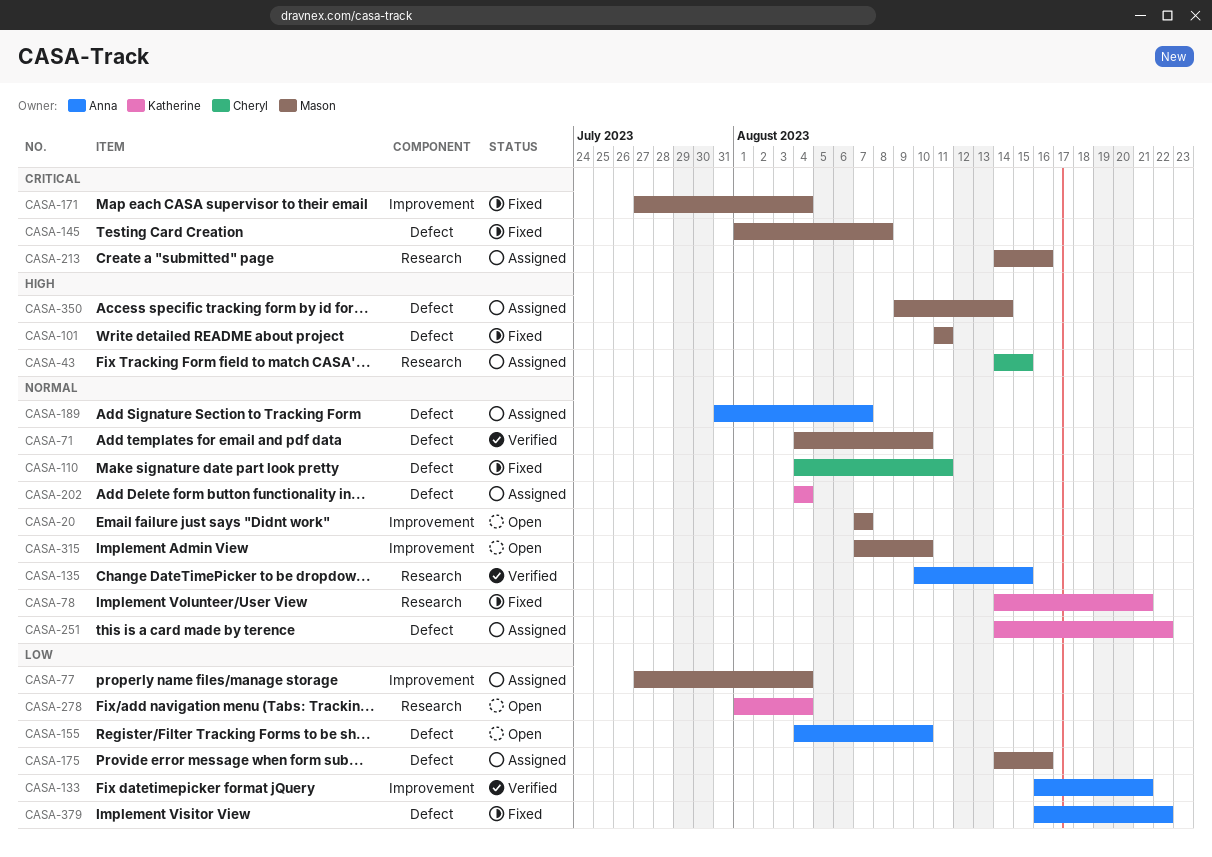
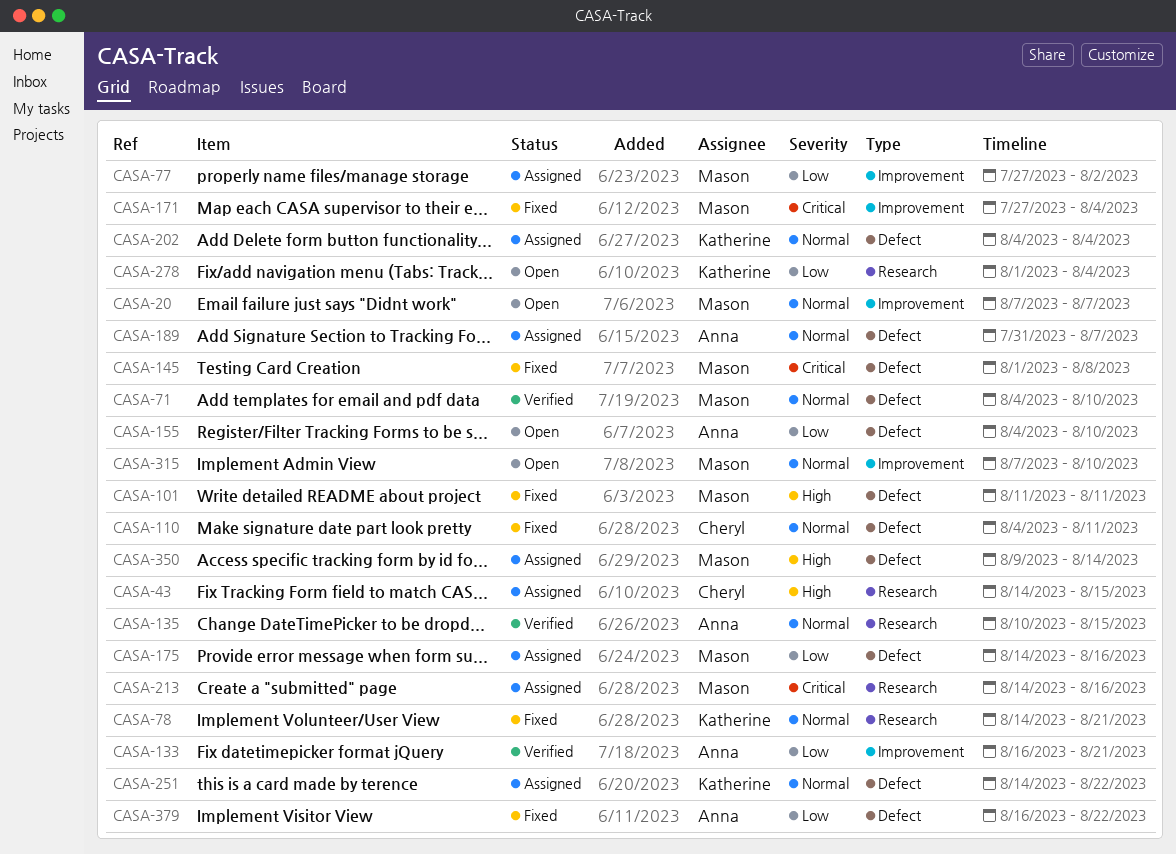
CASA-77, due: Aug 4 -> Aug 2

